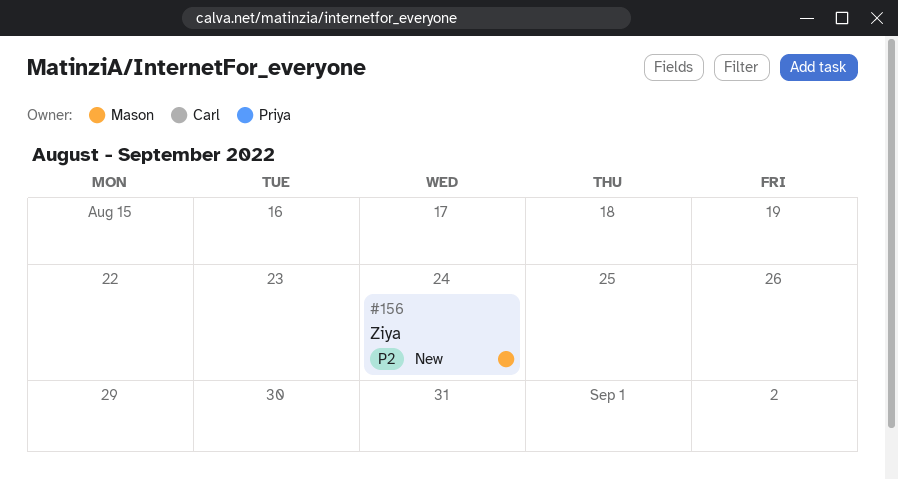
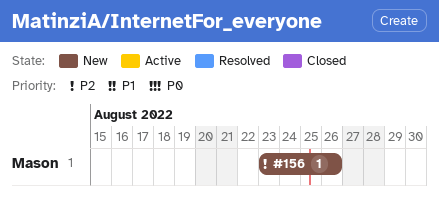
#156, due: Aug 24 -> Aug 26

